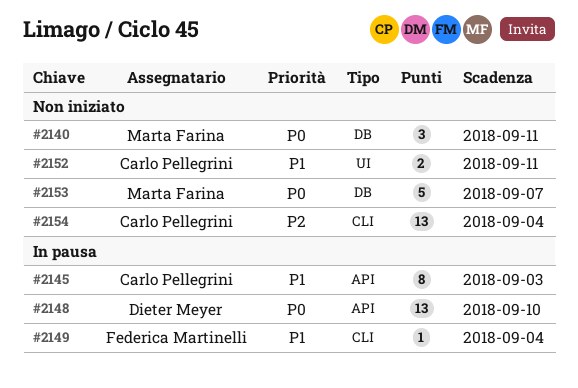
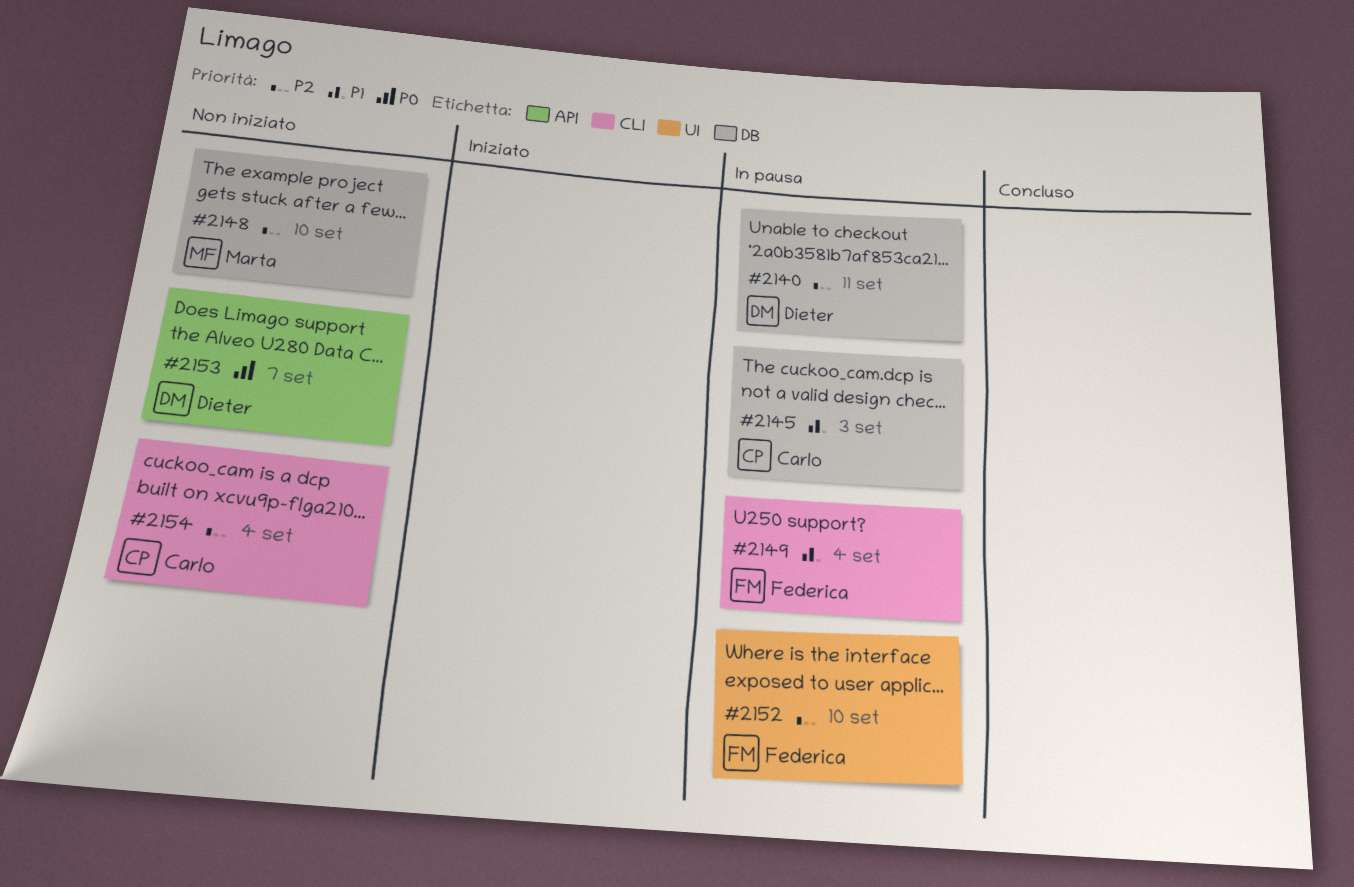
#2140, status: Non iniziato -> In pausa
#2140, owner: Marta Farina -> Dieter Meyer
#2140, priority: P0 -> P2
#2145, label: API -> DB
#2148, status: In pausa -> Non iniziato
#2148, owner: Dieter Meyer -> Marta Farina
#2148, priority: P0 -> P2
#2148, label: API -> DB
#2152, status: Non iniziato -> In pausa
#2152, owner: Carlo Pellegrini -> Federica Martinelli
#2152, priority: P1 -> P2
#2152, due: Sep 11 -> Sep 10
#2153, owner: Marta Farina -> Dieter Meyer
#2153, label: DB -> API

